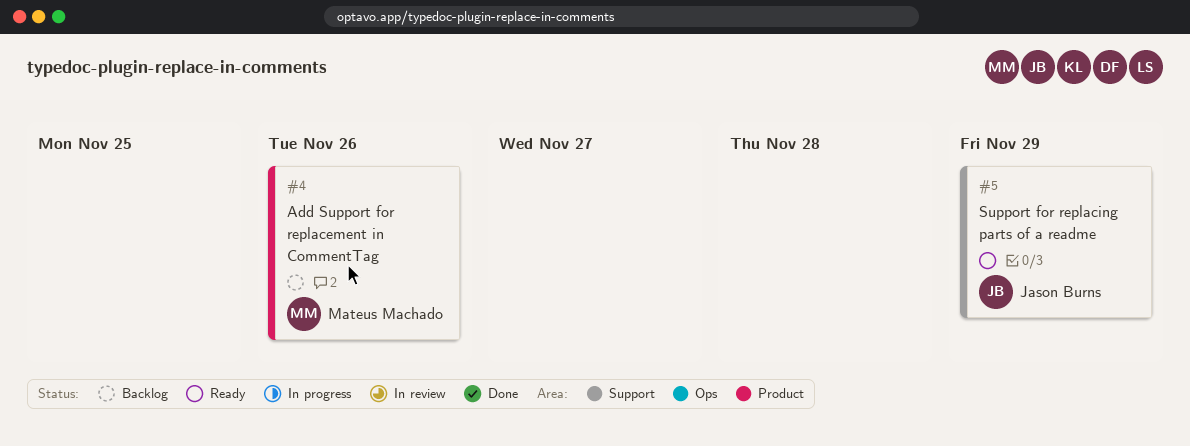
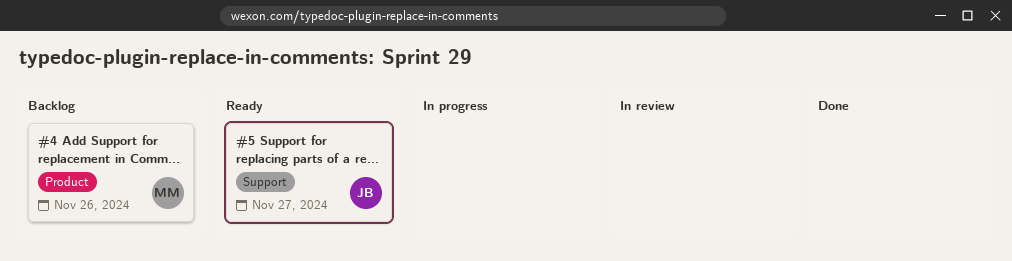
#5, due: Nov 29 -> Nov 27

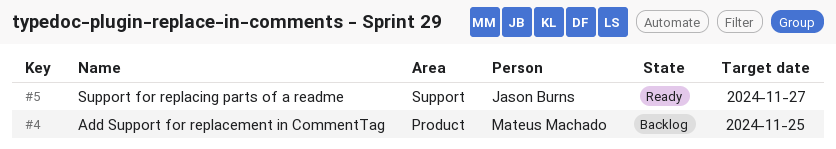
#4, due: Nov 26 -> Nov 25

